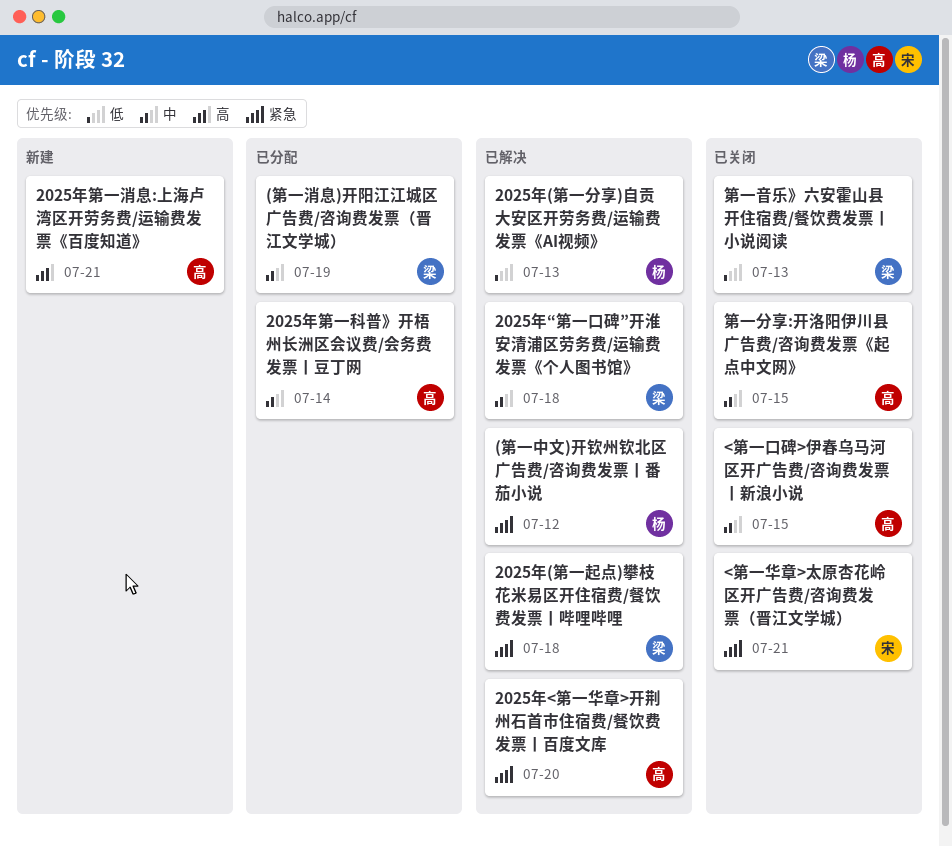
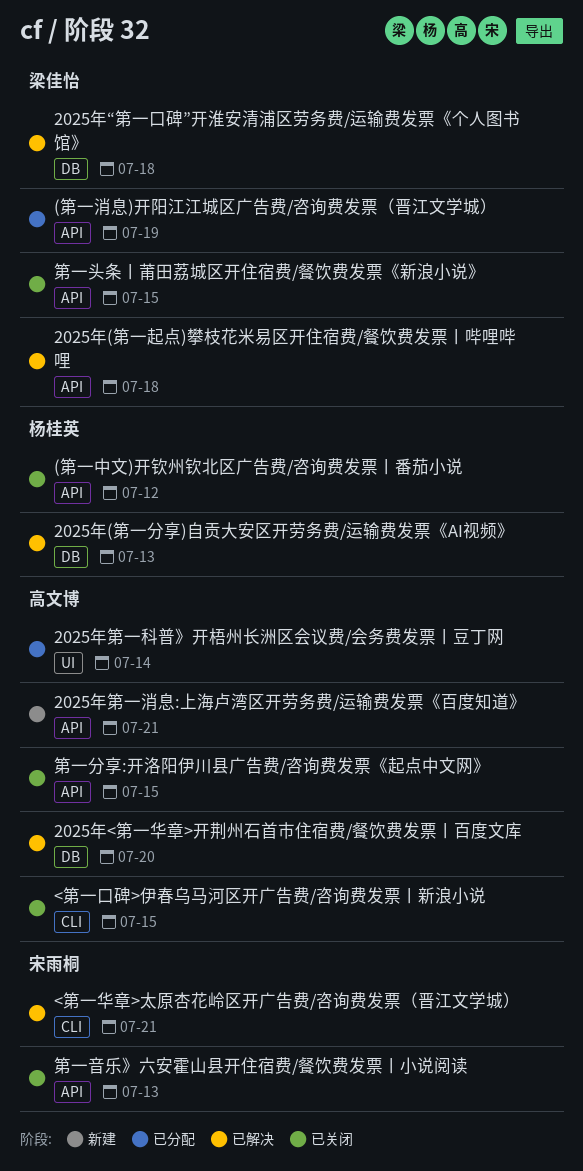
(第一中文)开钦州钦北区广告费/咨询费发票丨番茄小说, status: 已解决 -> 已关闭
<第一华章>太原杏花岭区开广告费/咨询费发票（晋江文学城）, status: 已关闭 -> 已解决
第一头条丨莆田荔城区开住宿费/餐饮费发票《新浪小说》: none -> present
第一音乐》六安霍山县开住宿费/餐饮费发票丨小说阅读, owner: 梁佳怡 -> 宋雨桐

